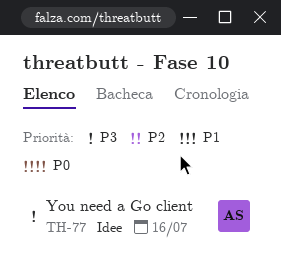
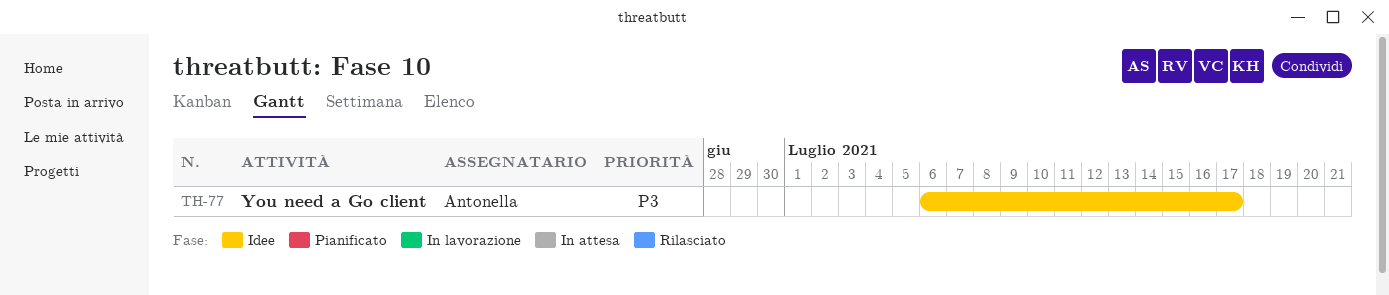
TH-77, due: Jul 16 -> Jul 17

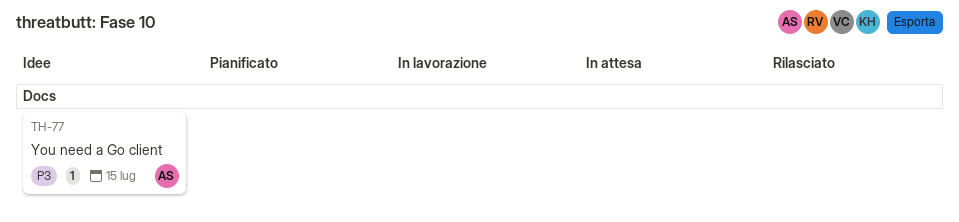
TH-77, due: Jul 17 -> Jul 15

